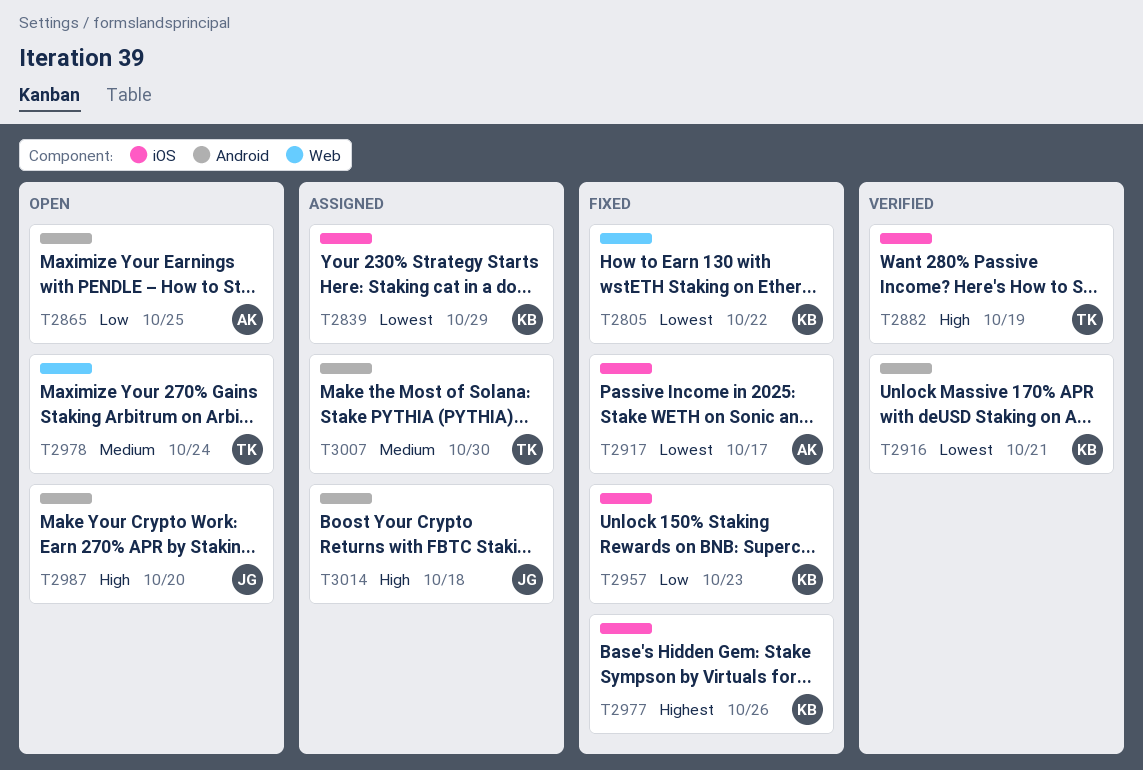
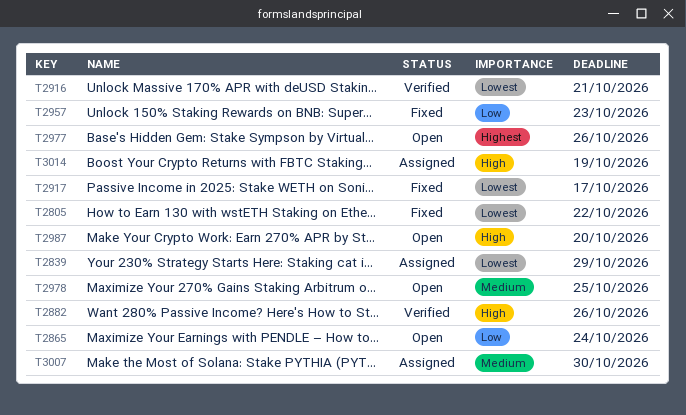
T2865, due: Oct 25 -> Oct 24
T2882, due: Oct 19 -> Oct 26
T2977, status: Fixed -> Open
T2978, due: Oct 24 -> Oct 25
T3014, due: Oct 18 -> Oct 19

